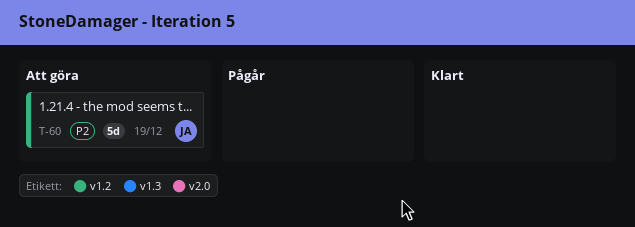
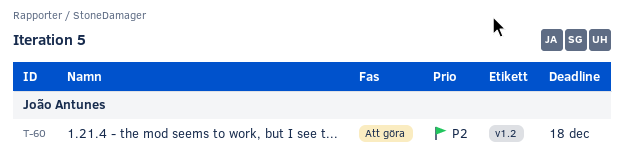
T-60, due: Dec 19 -> Dec 18

